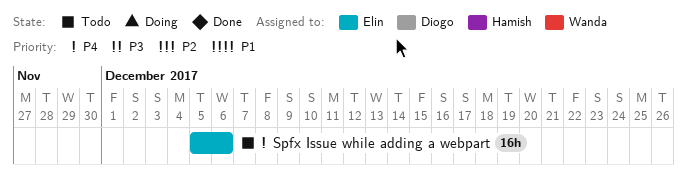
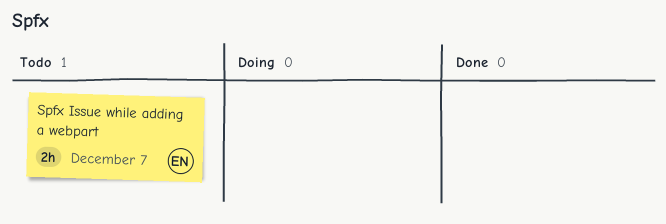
Spfx Issue while adding a webpart, estimate: 16h -> 2h
Spfx Issue while adding a webpart, due: Dec 6 -> Dec 7

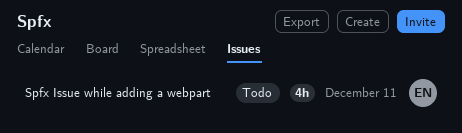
Spfx Issue while adding a webpart, estimate: 2h -> 4h
Spfx Issue while adding a webpart, due: Dec 7 -> Dec 11

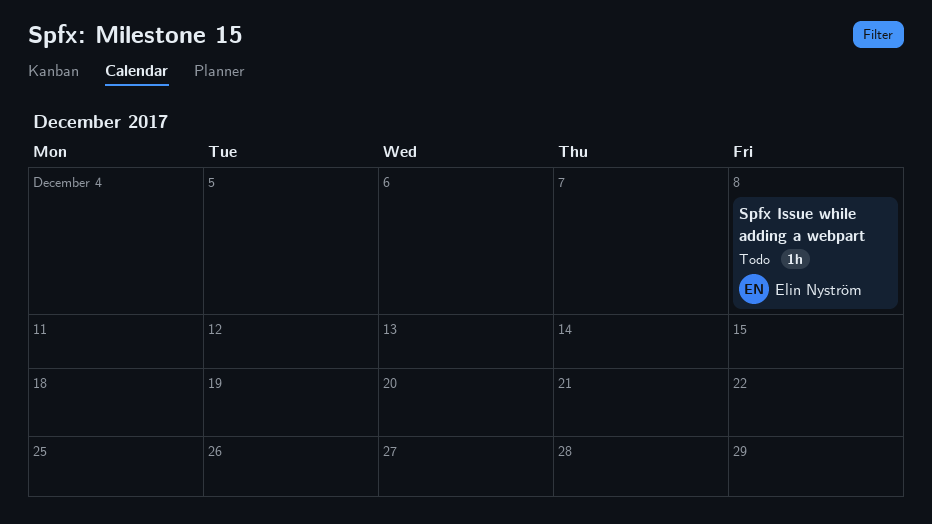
Spfx Issue while adding a webpart, estimate: 4h -> 1h
Spfx Issue while adding a webpart, due: Dec 11 -> Dec 8

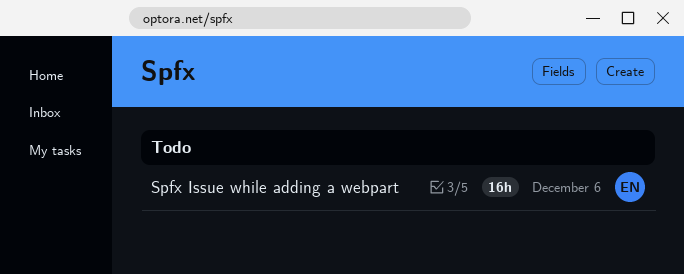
Spfx Issue while adding a webpart, estimate: 1h -> 16h
Spfx Issue while adding a webpart, due: Dec 8 -> Dec 6

